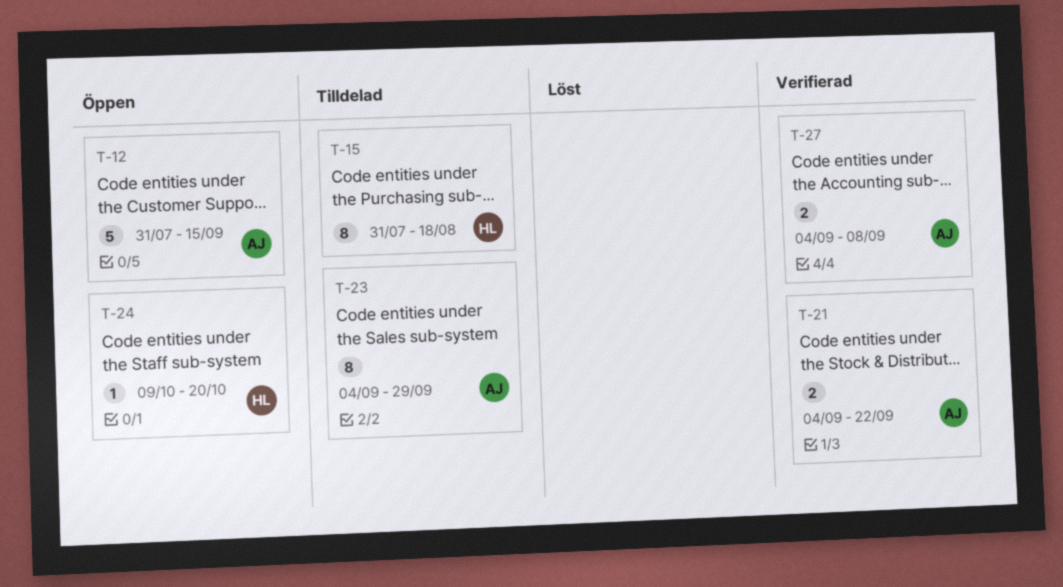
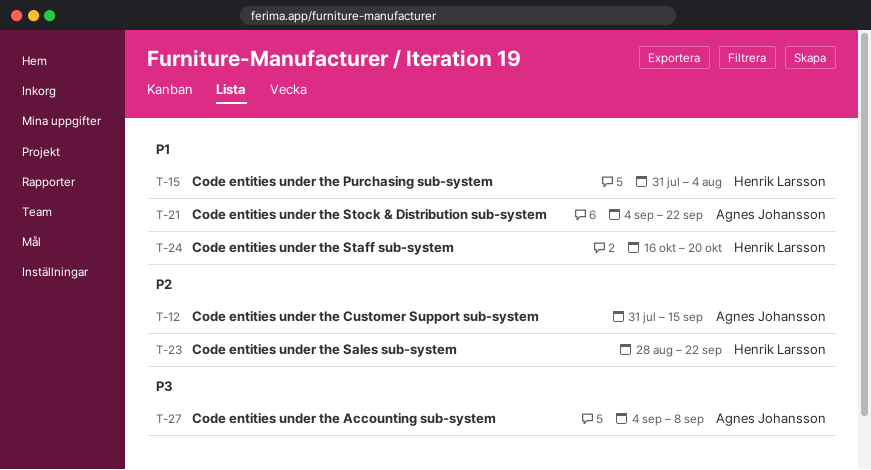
T-15, due: Aug 18 -> Aug 4
T-23, owner: Agnes Johansson -> Henrik Larsson
T-23, start: Sep 4 -> Aug 28
T-23, due: Sep 29 -> Sep 22
T-24, start: Oct 9 -> Oct 16

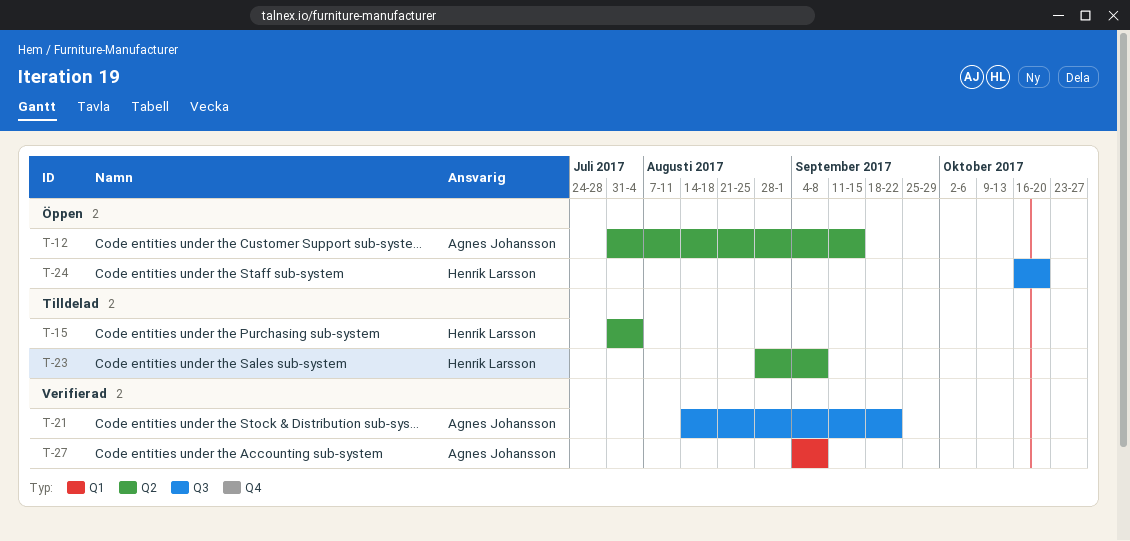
T-21, start: Sep 4 -> Aug 14
T-23, due: Sep 22 -> Sep 8

